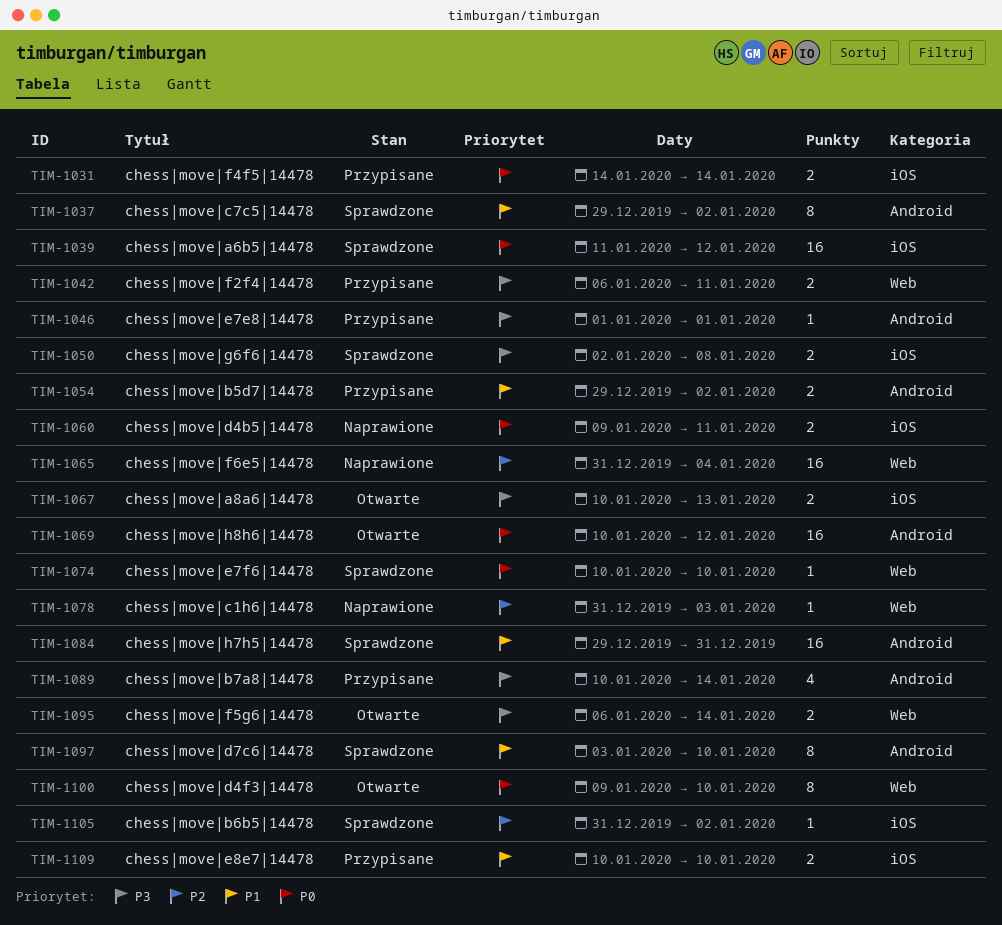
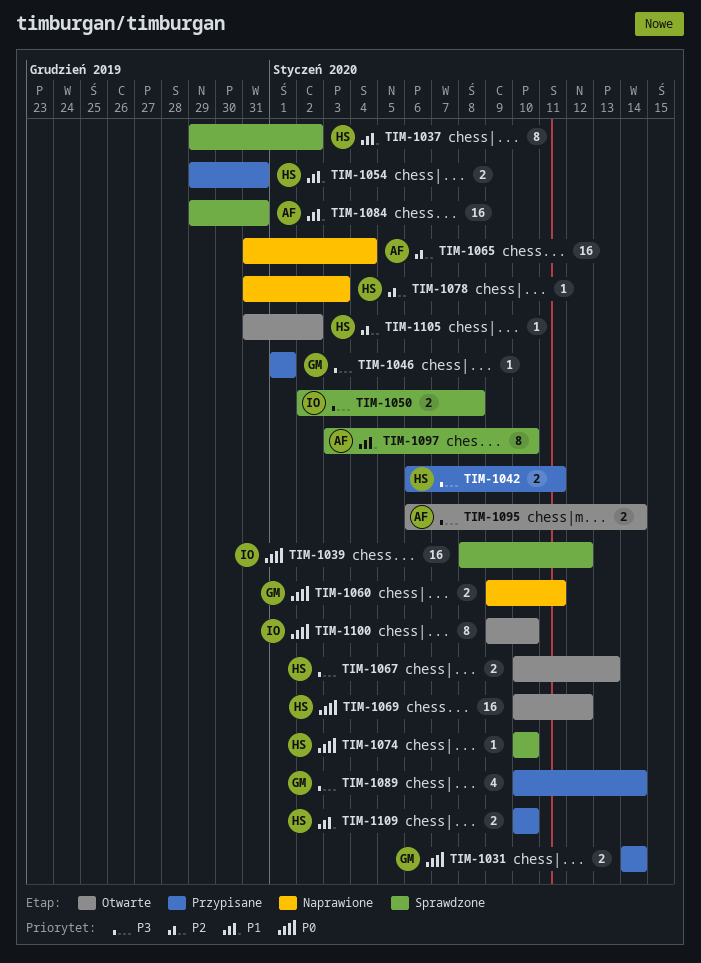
TIM-1039, start: Jan 11 -> Jan 8
TIM-1054, due: Jan 2 -> Dec 31
TIM-1105, status: Sprawdzone -> Otwarte

